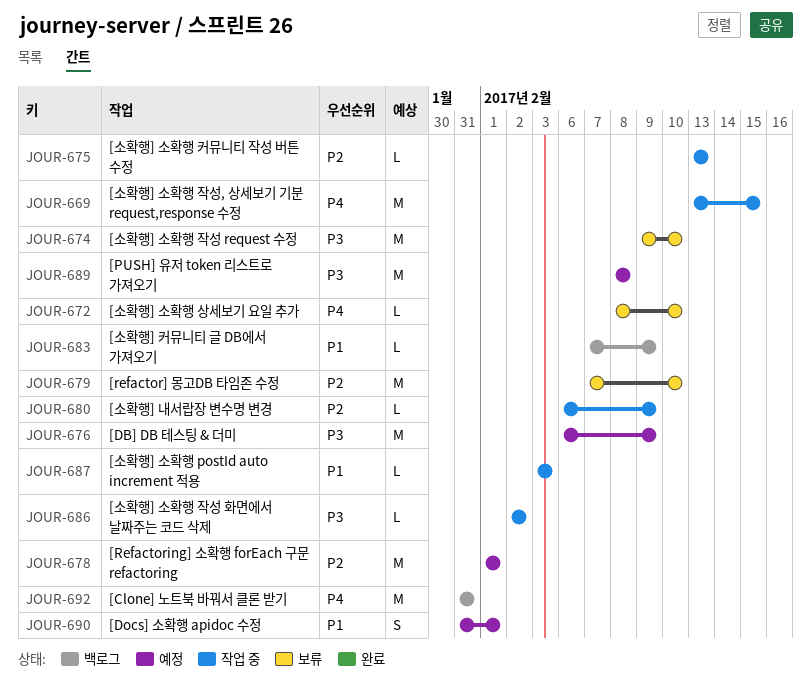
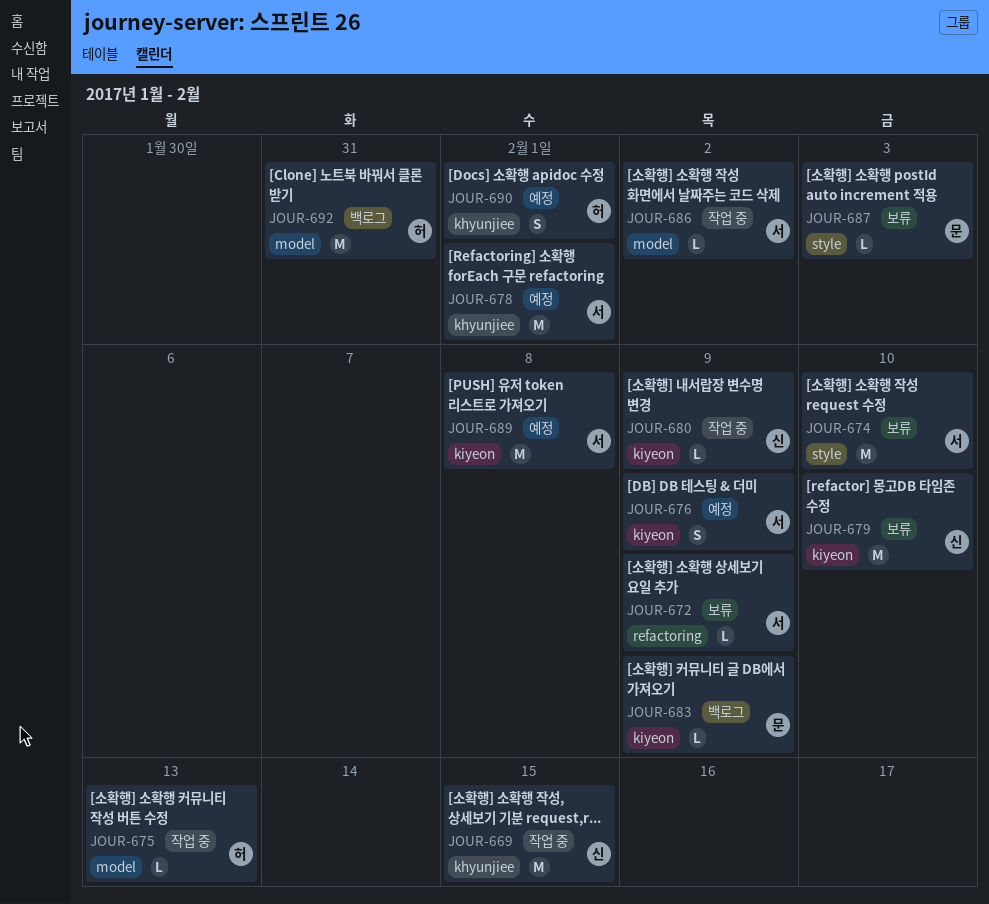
JOUR-672, due: Feb 10 -> Feb 9
JOUR-676, estimate: M -> S
JOUR-687, status: 작업 중 -> 보류

